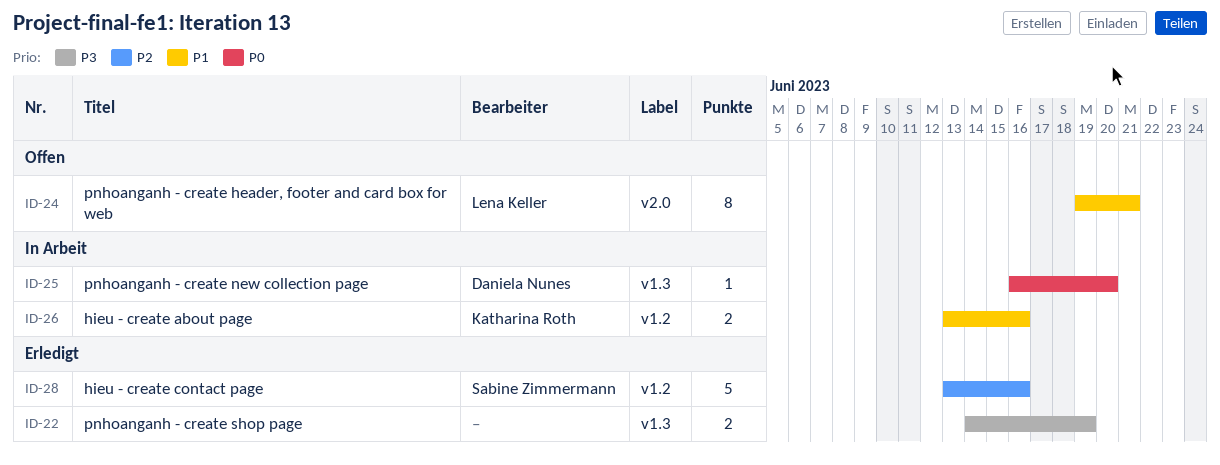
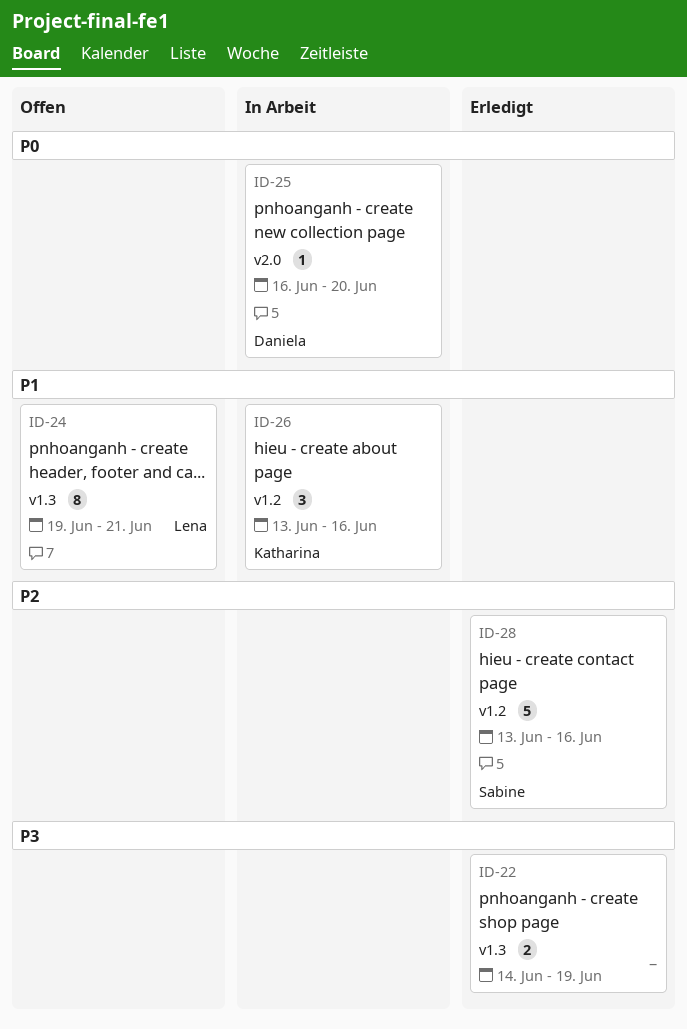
ID-24, label: v2.0 -> v1.3
ID-25, label: v1.3 -> v2.0
ID-26, estimate: 2 -> 3

